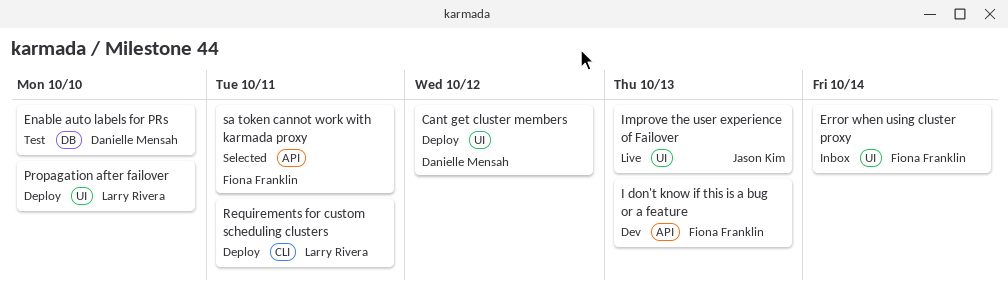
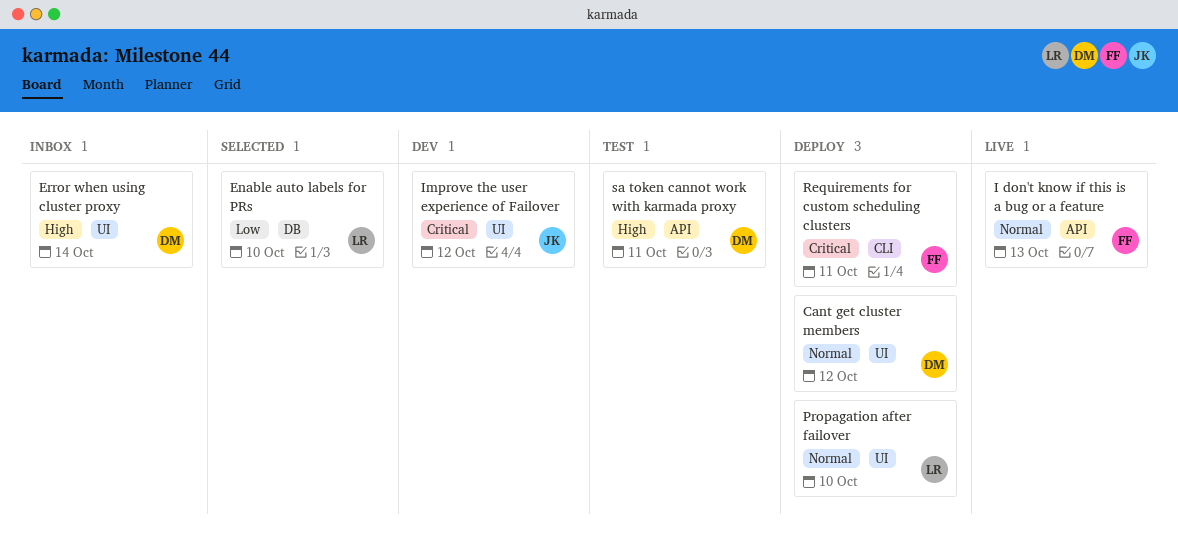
Enable auto labels for PRs, status: Test -> Selected
Enable auto labels for PRs, owner: Danielle Mensah -> Larry Rivera
Error when using cluster proxy, owner: Fiona Franklin -> Danielle Mensah
I don't know if this is a bug or a feature, status: Dev -> Live
Improve the user experience of Failover, status: Live -> Dev
Improve the user experience of Failover, due: Oct 13 -> Oct 12
Requirements for custom scheduling clusters, owner: Larry Rivera -> Fiona Franklin
sa token cannot work with karmada proxy, status: Selected -> Test
sa token cannot work with karmada proxy, owner: Fiona Franklin -> Danielle Mensah

